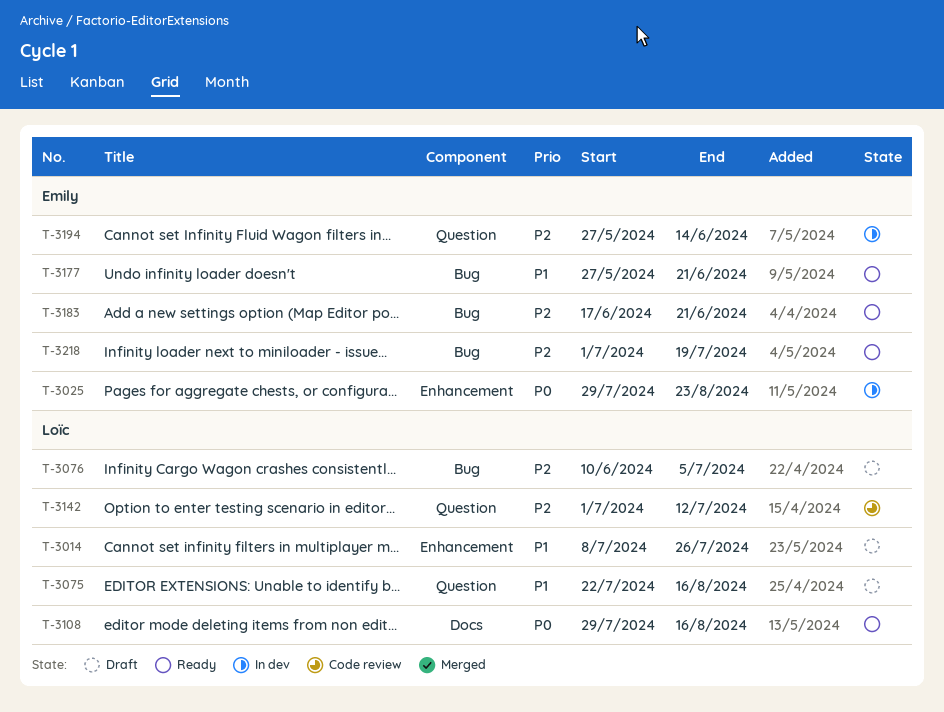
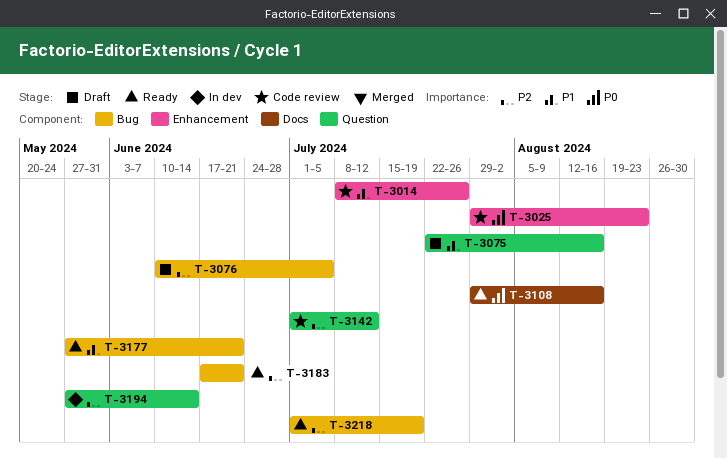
T-3014, status: Draft -> Code review
T-3025, status: In dev -> Code review

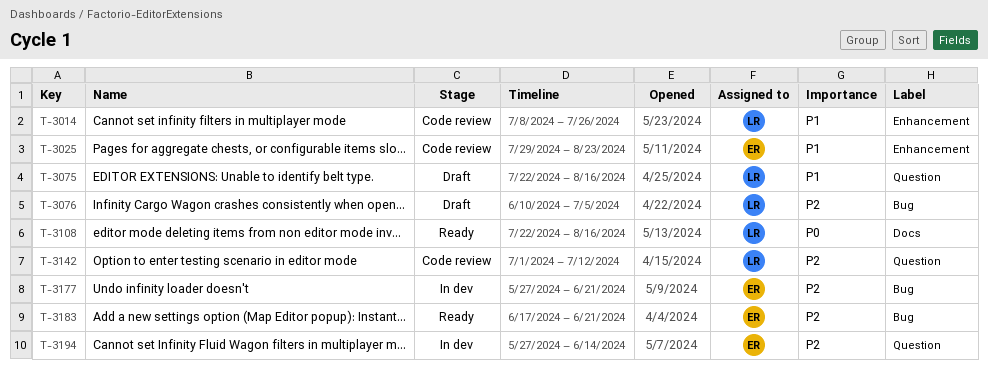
T-3025, priority: P0 -> P1
T-3108, start: Jul 29 -> Jul 22
T-3177, status: Ready -> In dev
T-3177, priority: P1 -> P2
T-3218: present -> none

